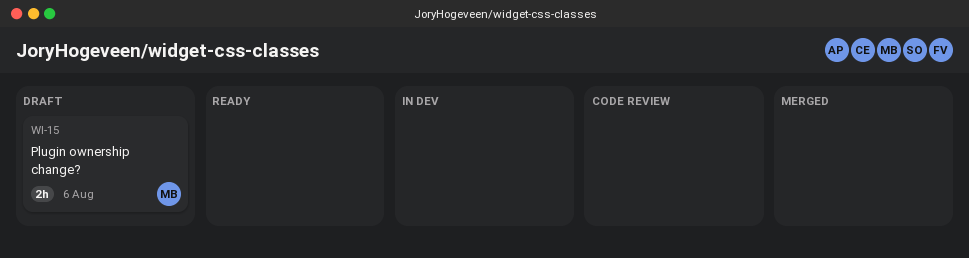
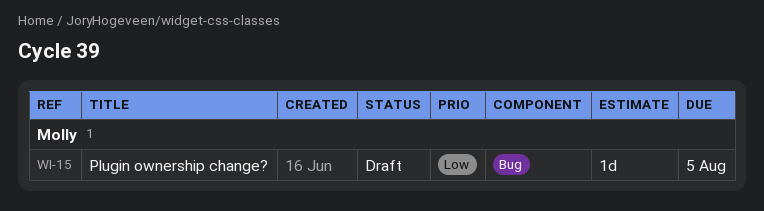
WI-15, estimate: 2h -> 1d
WI-15, due: Aug 6 -> Aug 5

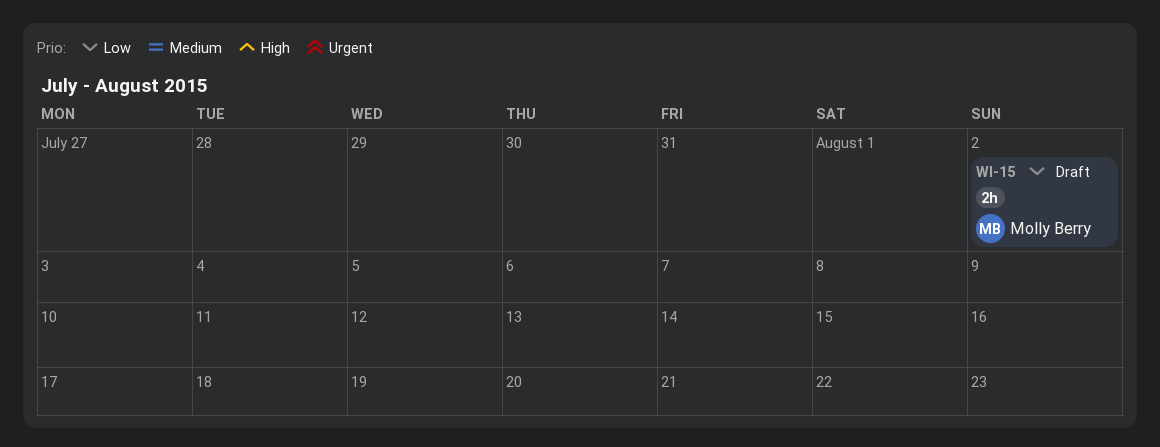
WI-15, estimate: 1d -> 2h
WI-15, due: Aug 5 -> Aug 2

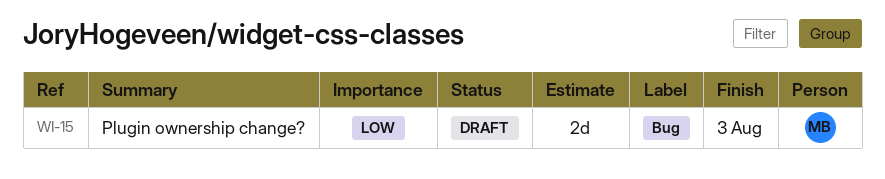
WI-15, estimate: 2h -> 2d
WI-15, due: Aug 2 -> Aug 3

